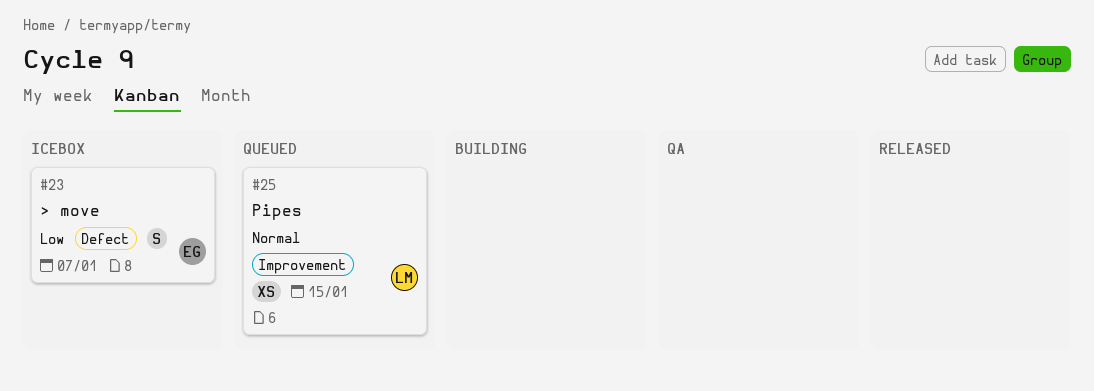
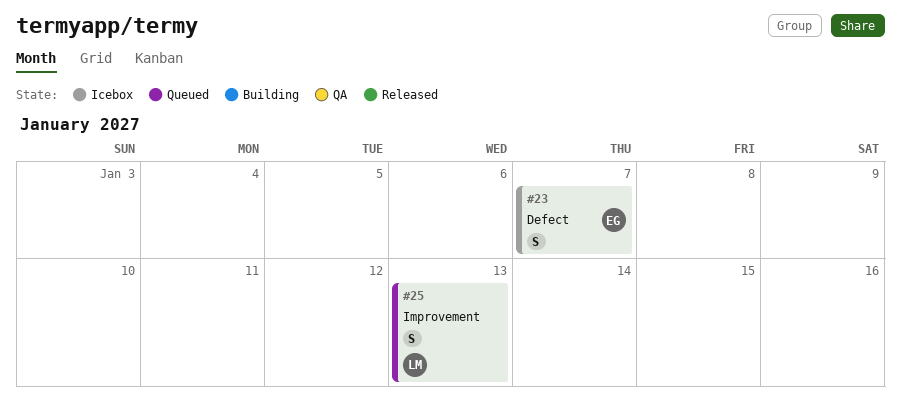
#25, estimate: XS -> S
#25, due: Jan 15 -> Jan 13

